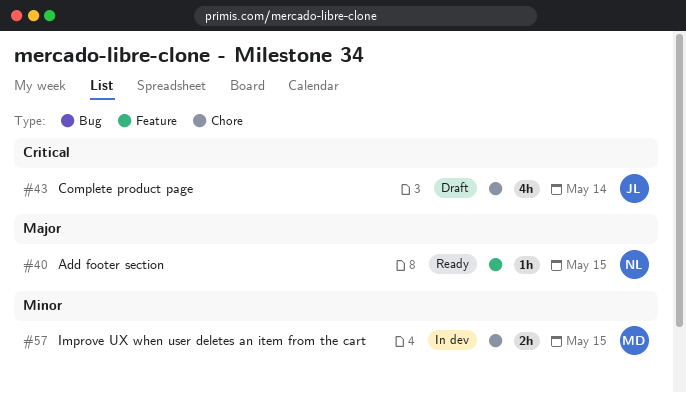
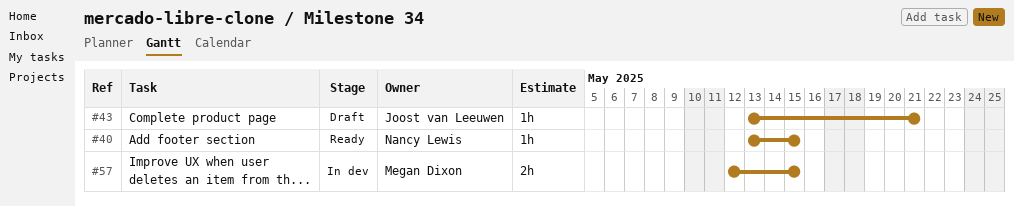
#43, estimate: 4h -> 1h
#43, due: May 14 -> May 21

